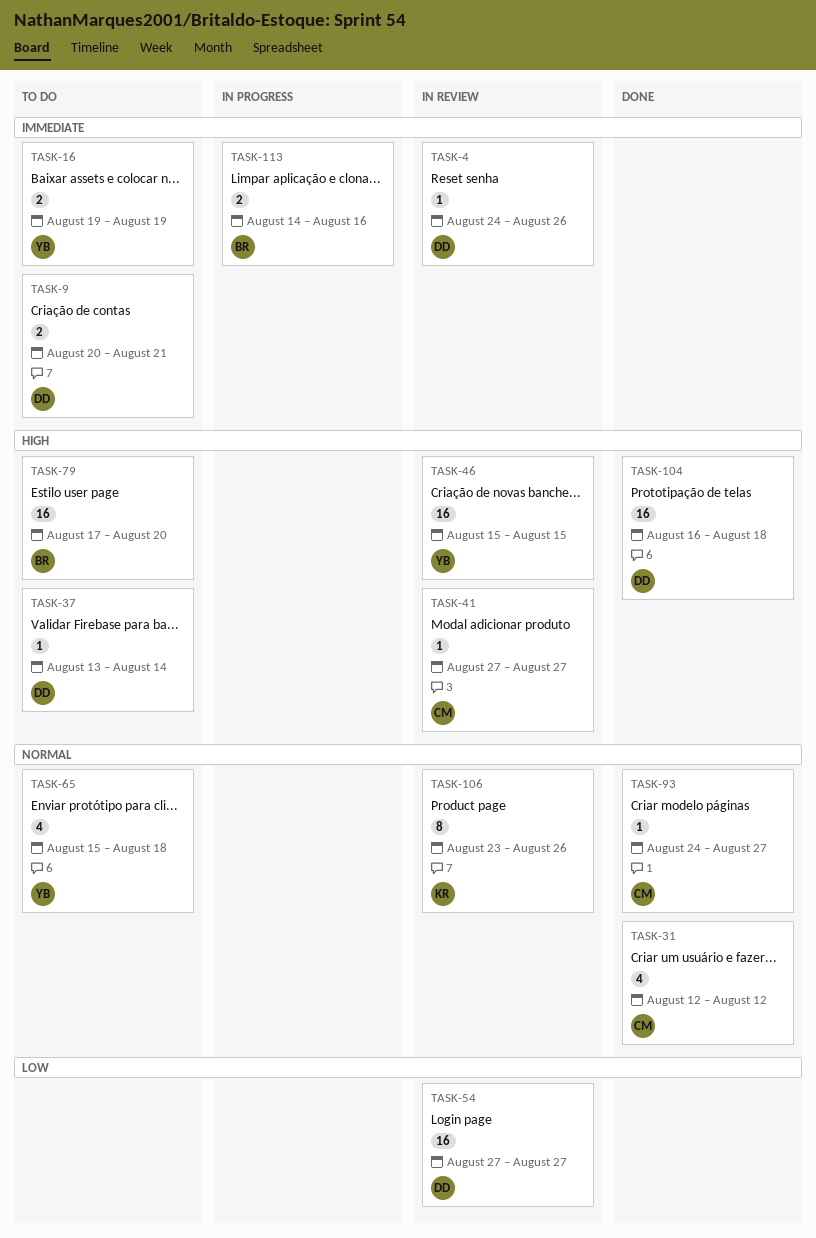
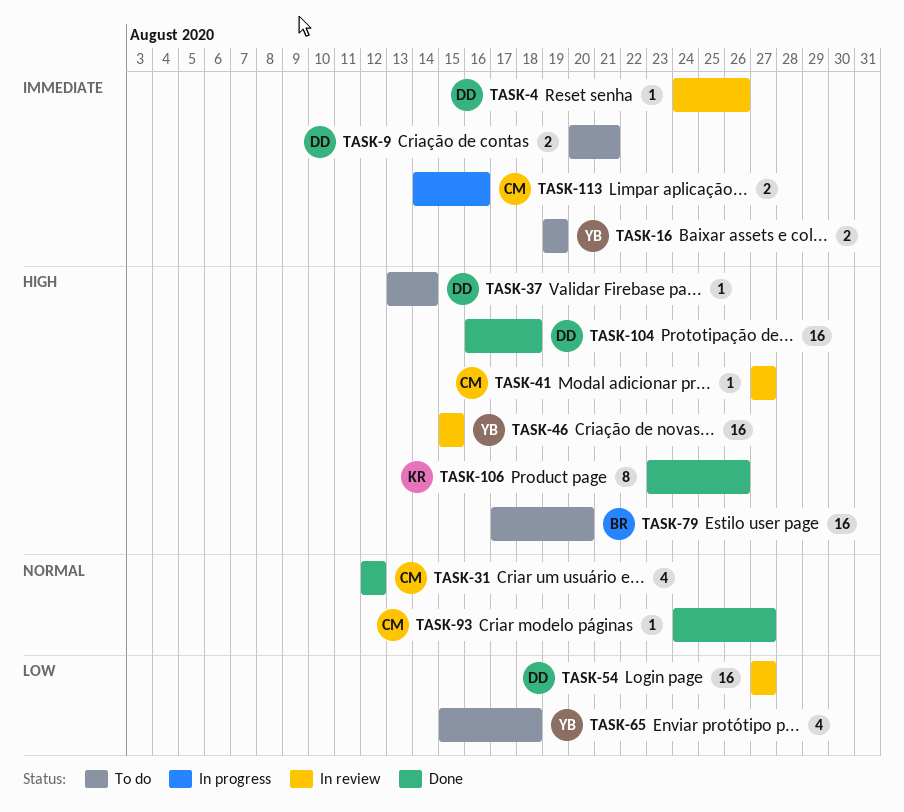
TASK-65, priority: Normal -> Low
TASK-106, status: In review -> Done
TASK-106, priority: Normal -> High
TASK-113, owner: BR -> CM

